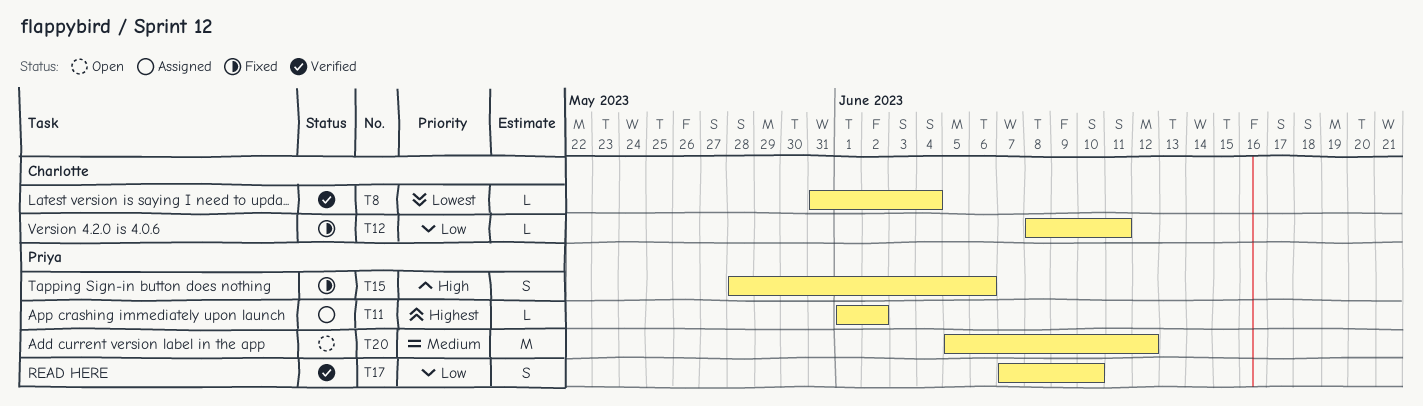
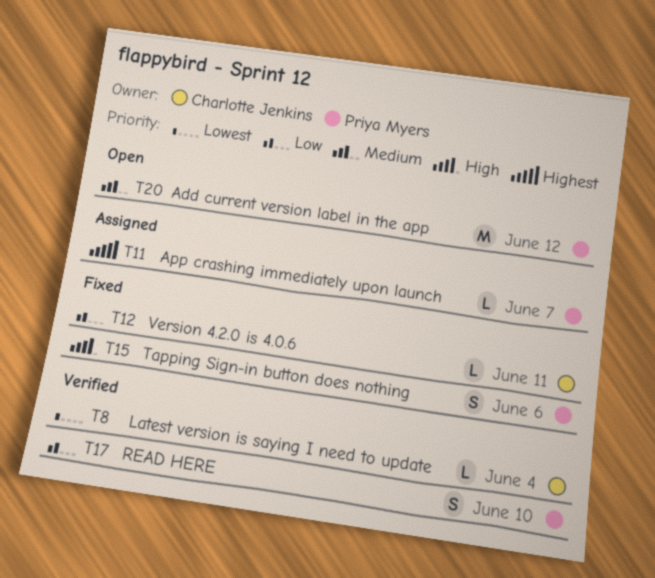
T11, due: Jun 2 -> Jun 7

